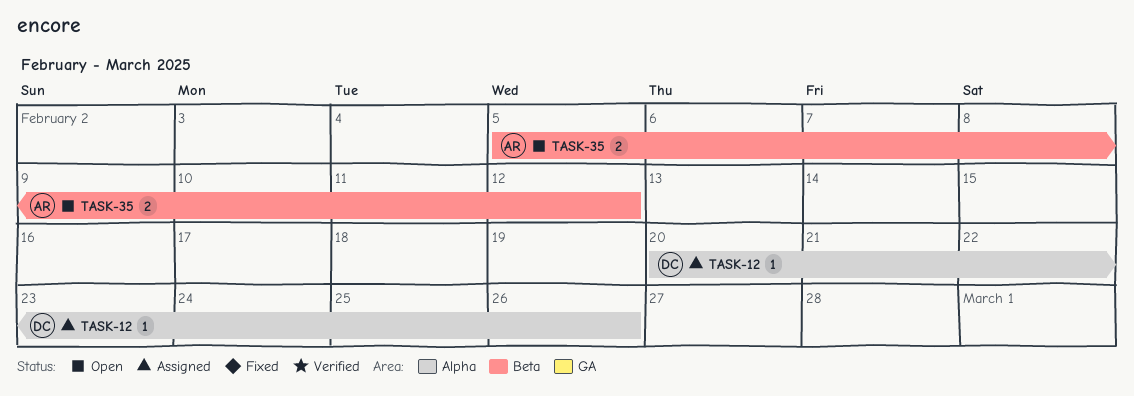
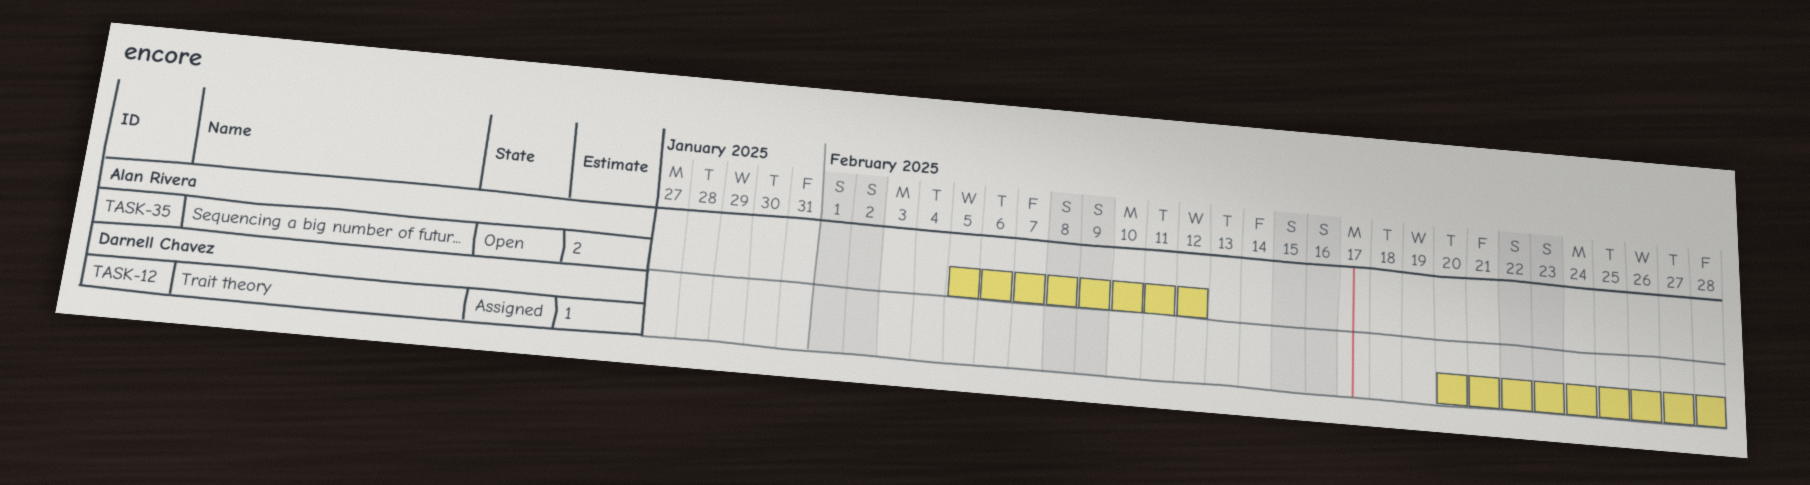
TASK-12, due: Feb 26 -> Feb 28

